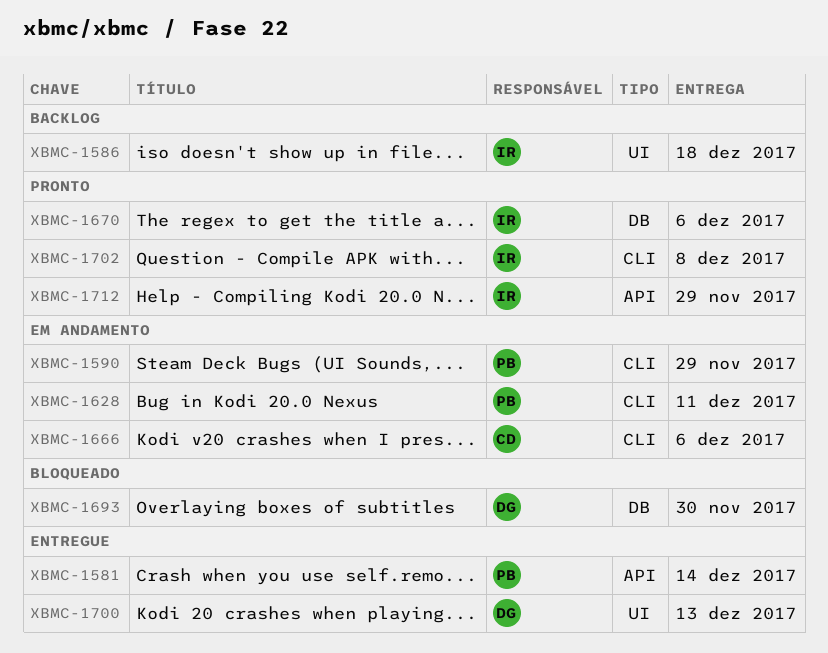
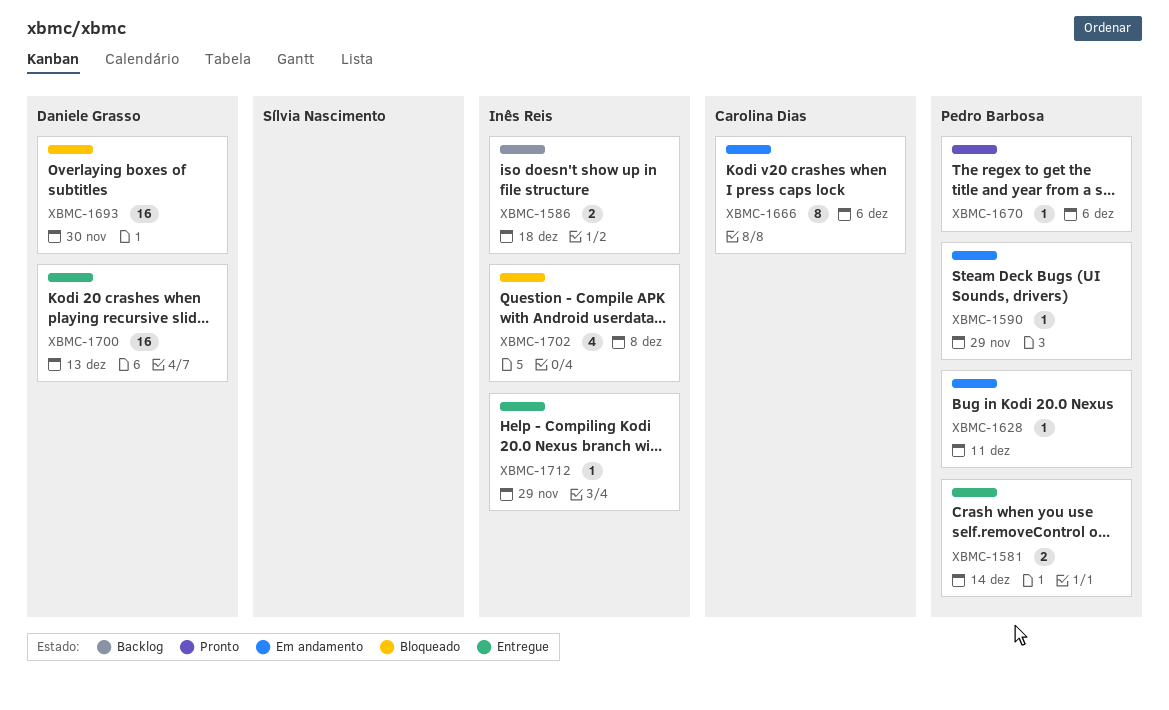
XBMC-1670, owner: Inês Reis -> Pedro Barbosa
XBMC-1702, status: Pronto -> Bloqueado
XBMC-1712, status: Pronto -> Entregue

